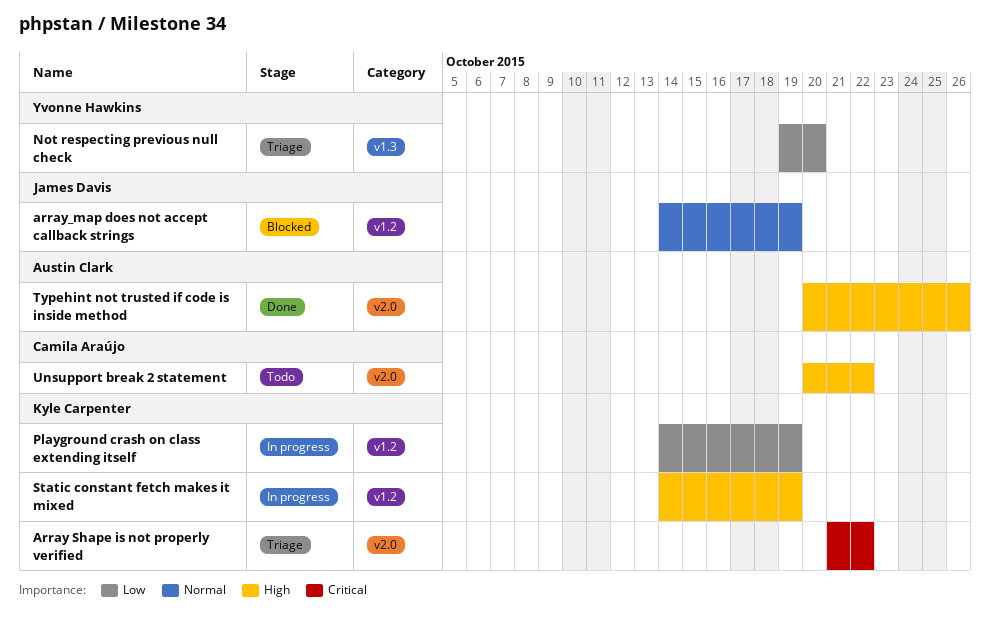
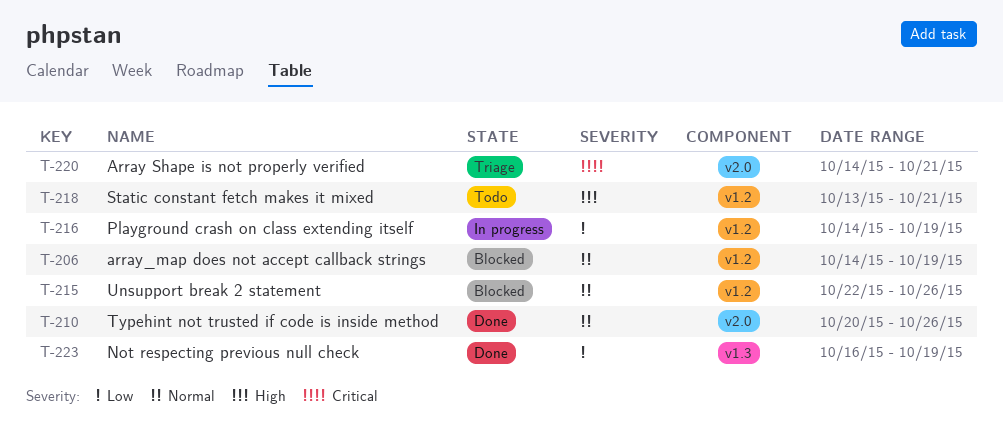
Array Shape is not properly verified, start: Oct 21 -> Oct 14
Array Shape is not properly verified, due: Oct 22 -> Oct 21
Not respecting previous null check, status: Triage -> Done
Not respecting previous null check, start: Oct 19 -> Oct 16
Not respecting previous null check, due: Oct 20 -> Oct 19
Static constant fetch makes it mixed, status: In progress -> Todo
Static constant fetch makes it mixed, start: Oct 14 -> Oct 13
Static constant fetch makes it mixed, due: Oct 19 -> Oct 21
Typehint not trusted if code is inside method, priority: High -> Normal
Unsupport break 2 statement, status: Todo -> Blocked
Unsupport break 2 statement, priority: High -> Normal
Unsupport break 2 statement, label: v2.0 -> v1.2
Unsupport break 2 statement, start: Oct 20 -> Oct 22
Unsupport break 2 statement, due: Oct 22 -> Oct 26

